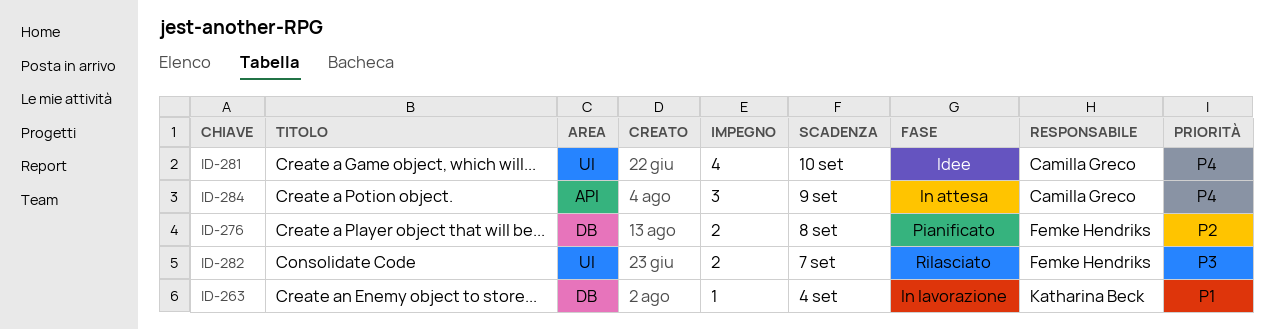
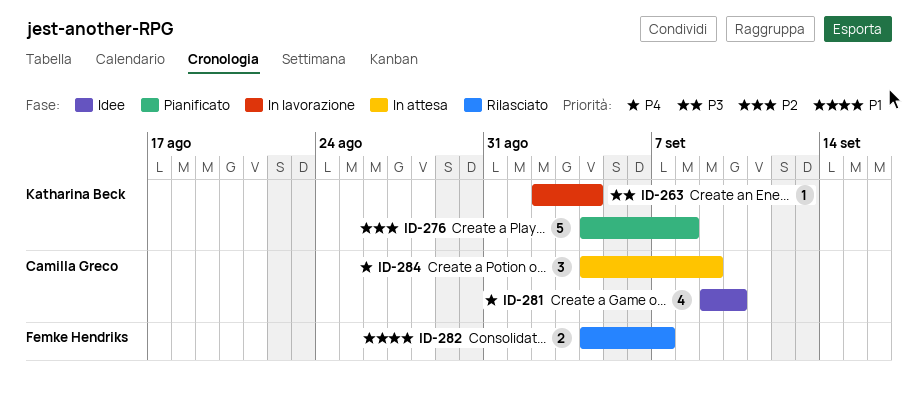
ID-263, priority: P1 -> P3
ID-276, owner: Femke Hendriks -> Katharina Beck
ID-276, estimate: 2 -> 5
ID-282, priority: P3 -> P1

